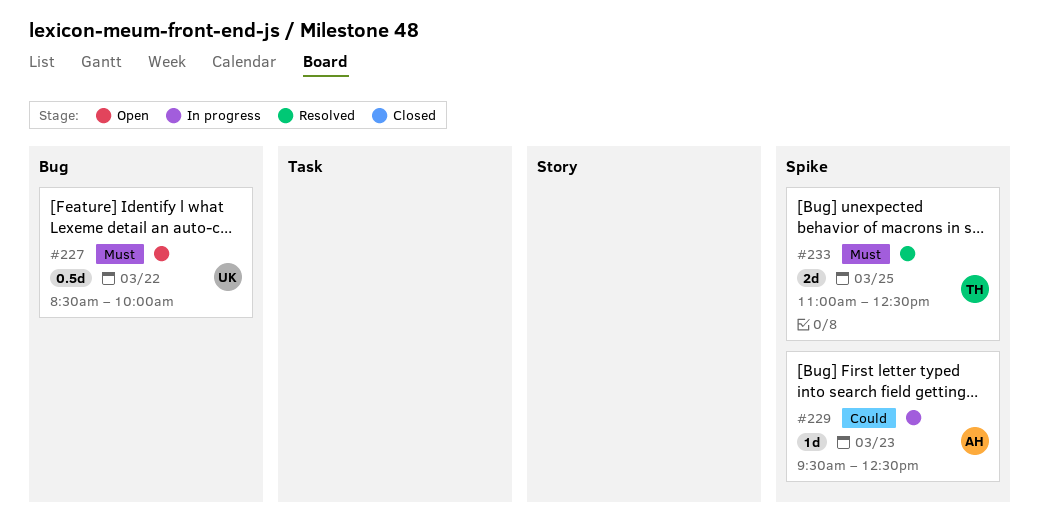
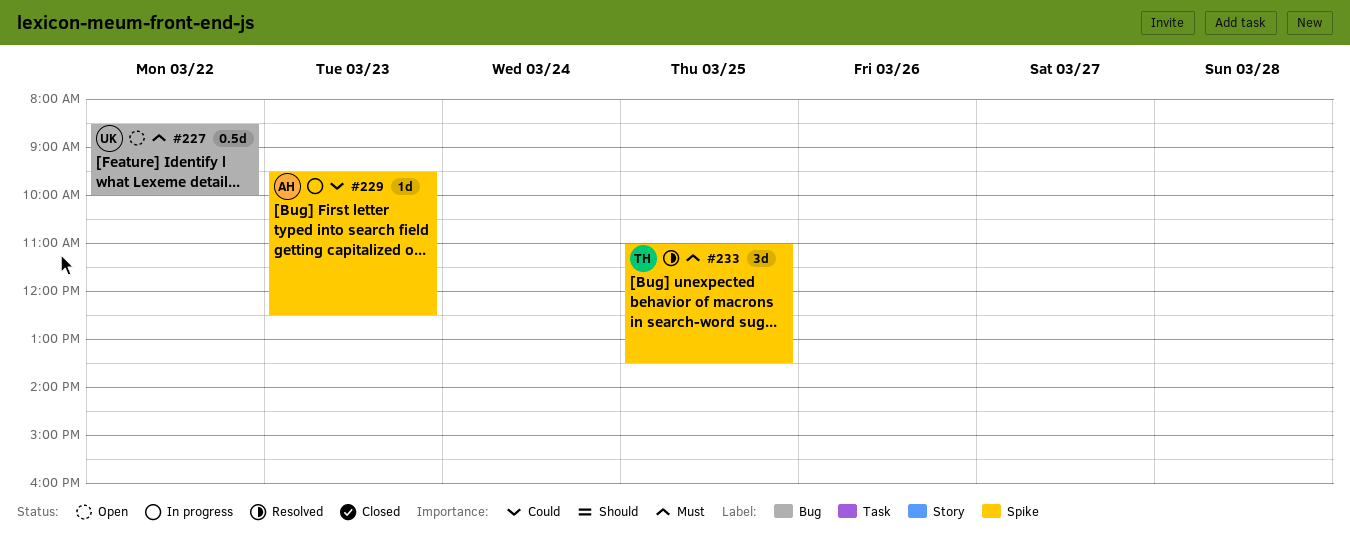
#233, estimate: 2d -> 3d
#233, ends: 12:30 -> 13:30

